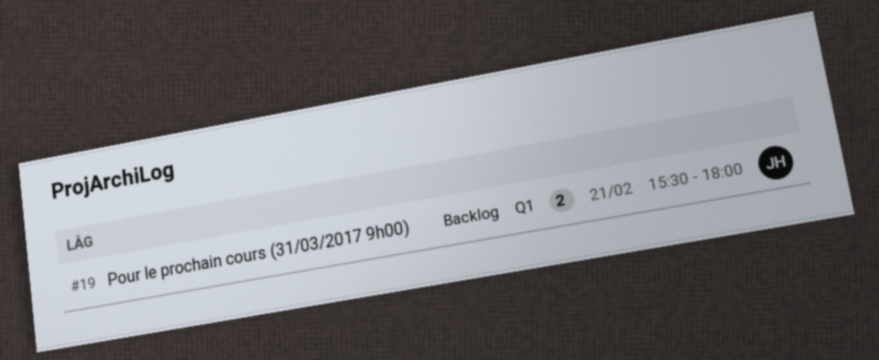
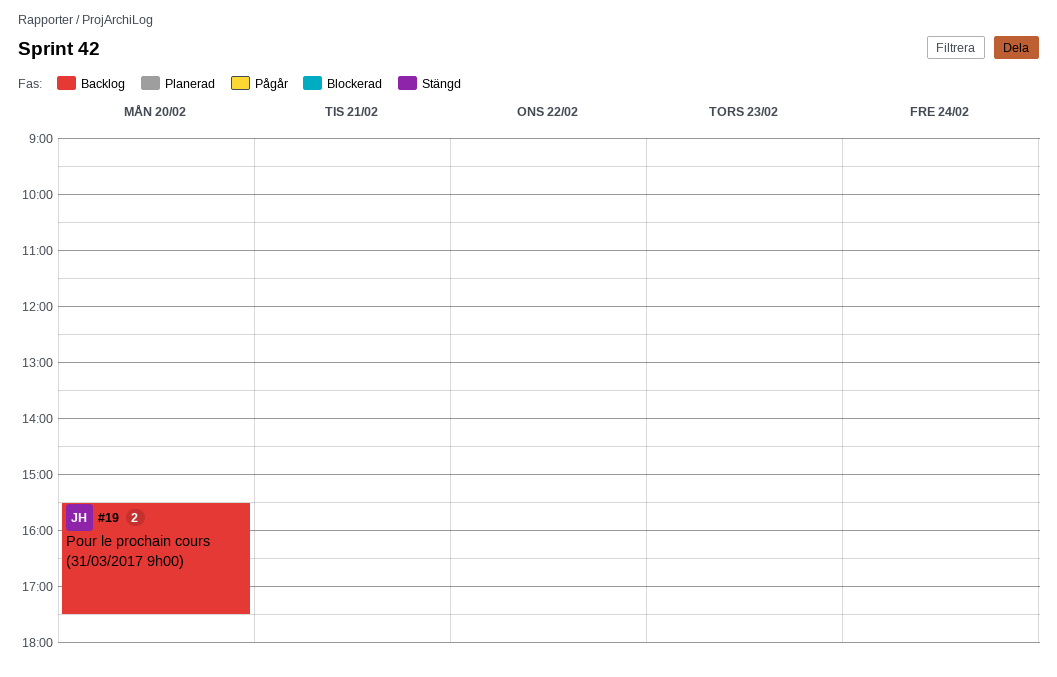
#19, day: Feb 21 -> Feb 20
#19, ends: 18:00 -> 17:30

